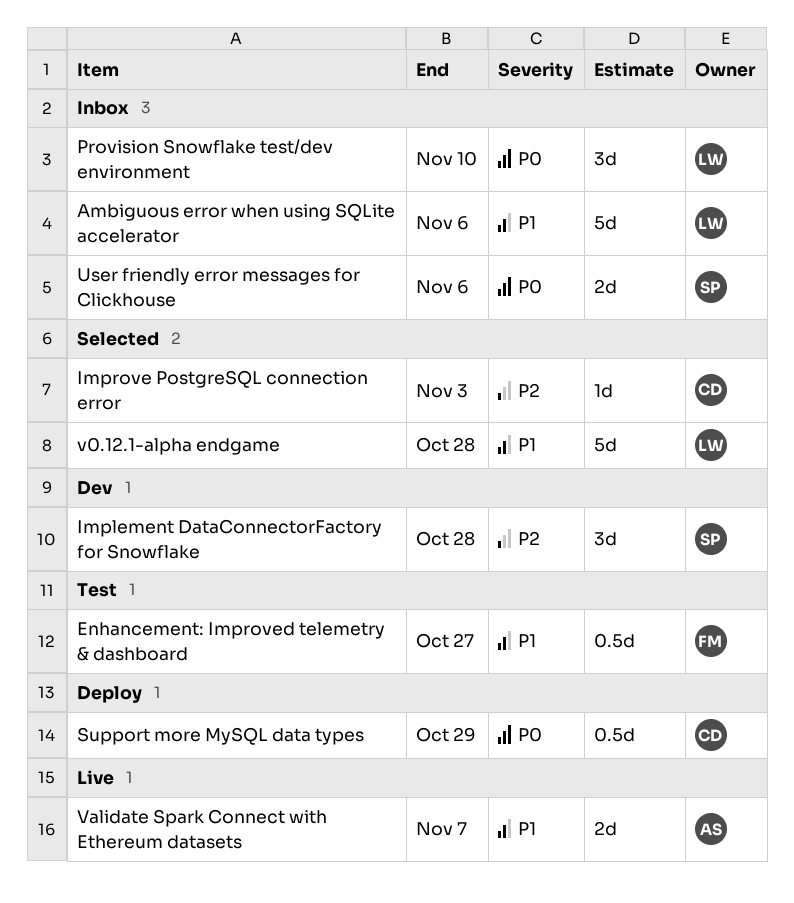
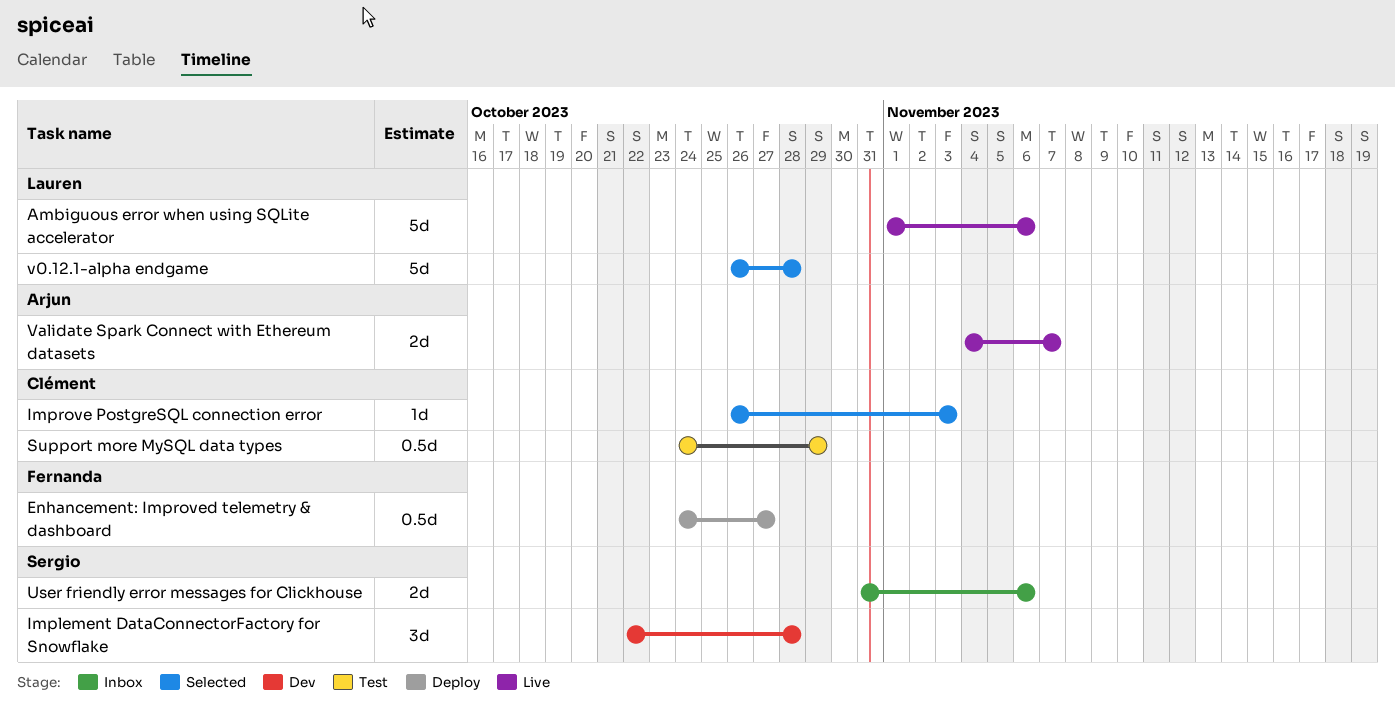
Ambiguous error when using SQLite accelerator, status: Inbox -> Live
Enhancement: Improved telemetry & dashboard, status: Test -> Deploy
Provision Snowflake test/dev environment: present -> none
Support more MySQL data types, status: Deploy -> Test

